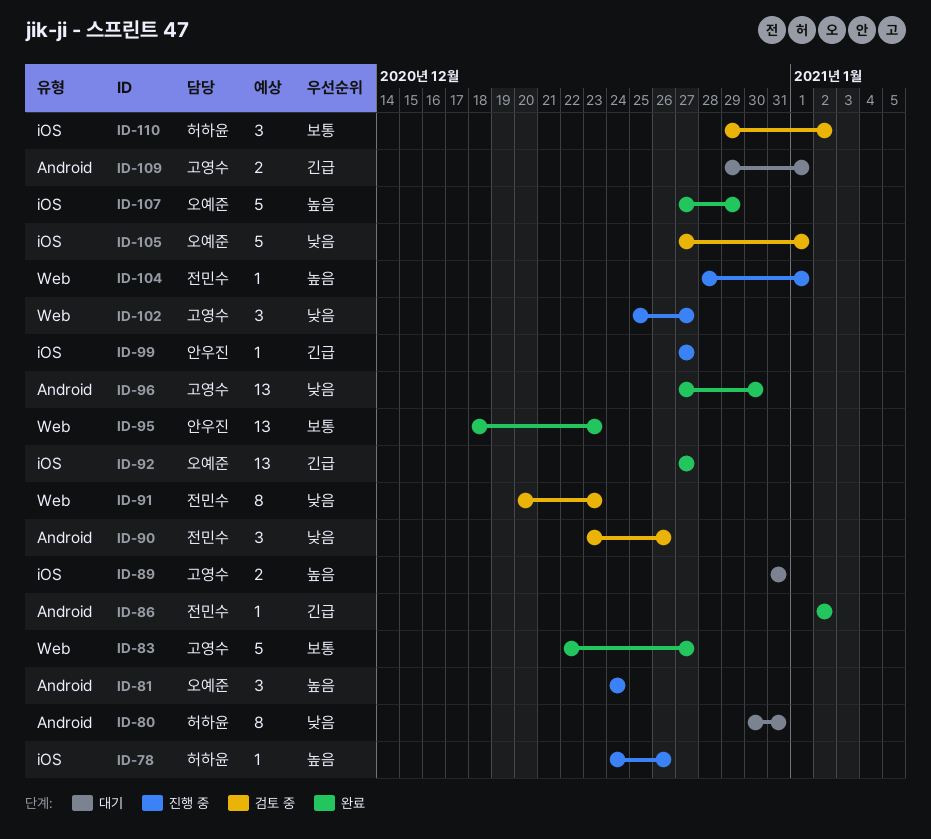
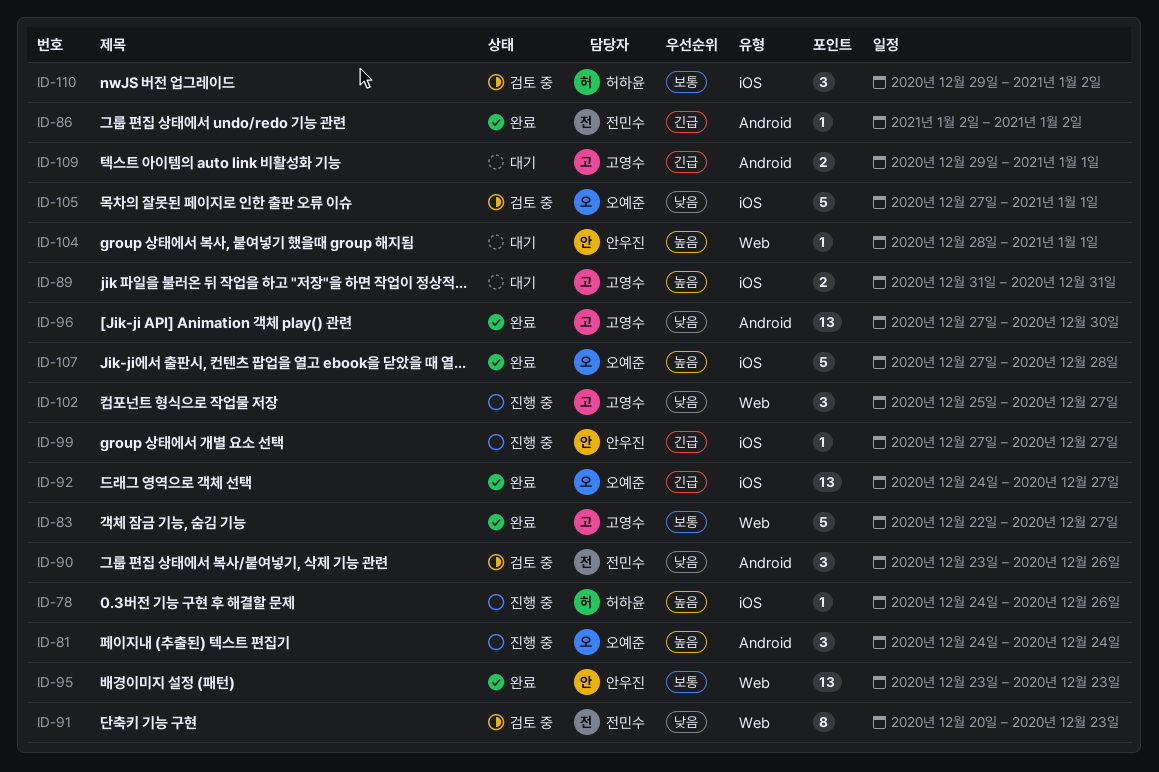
ID-80: present -> none
ID-92, start: Dec 27 -> Dec 24
ID-95, start: Dec 18 -> Dec 23
ID-104, status: 진행 중 -> 대기
ID-104, owner: 전민수 -> 안우진
ID-107, due: Dec 29 -> Dec 28

